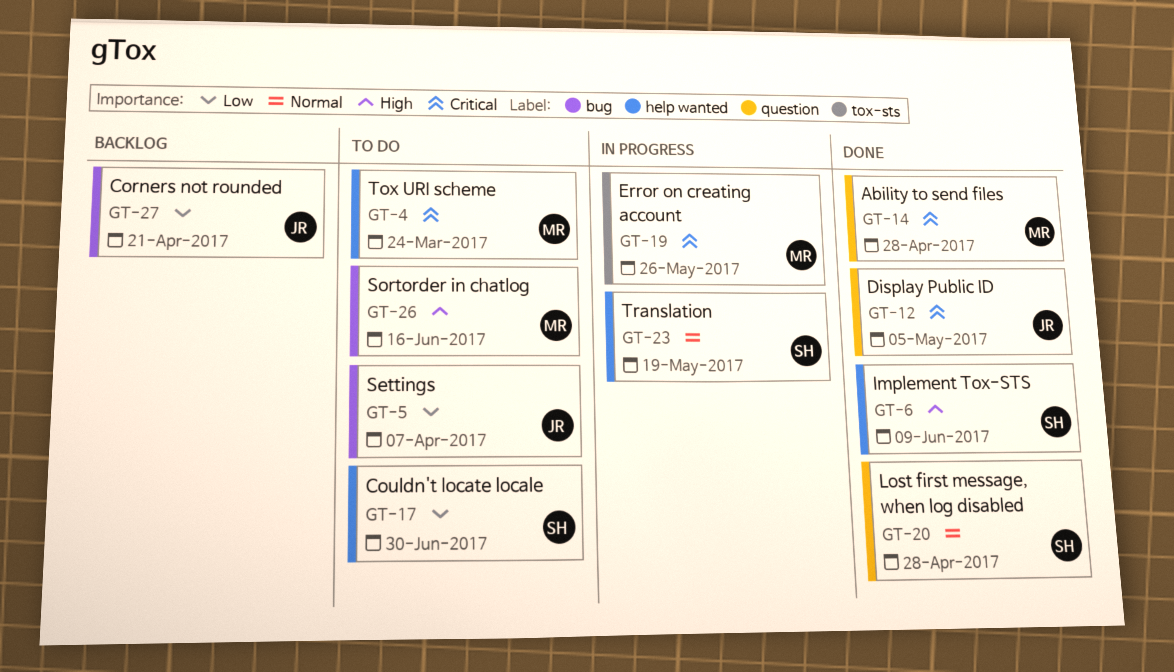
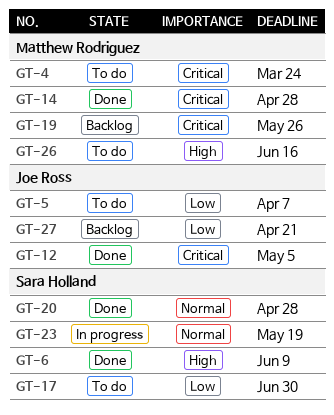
GT-19, status: In progress -> Backlog

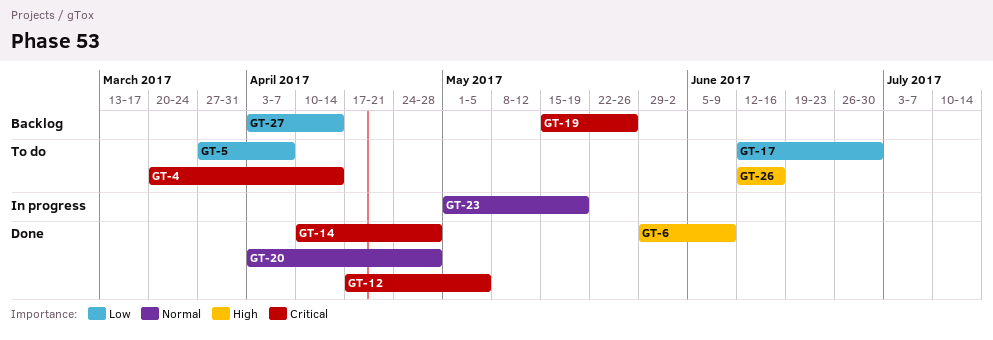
GT-4, due: Mar 24 -> Apr 14
GT-27, due: Apr 21 -> Apr 14

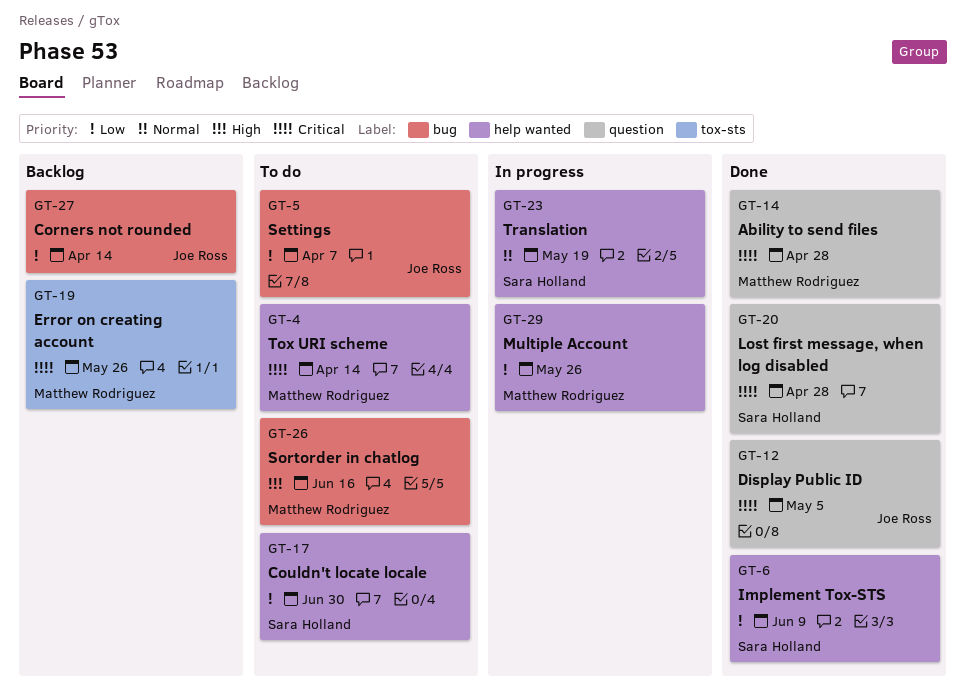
GT-6, priority: High -> Low
GT-20, priority: Normal -> Critical
GT-29: none -> present

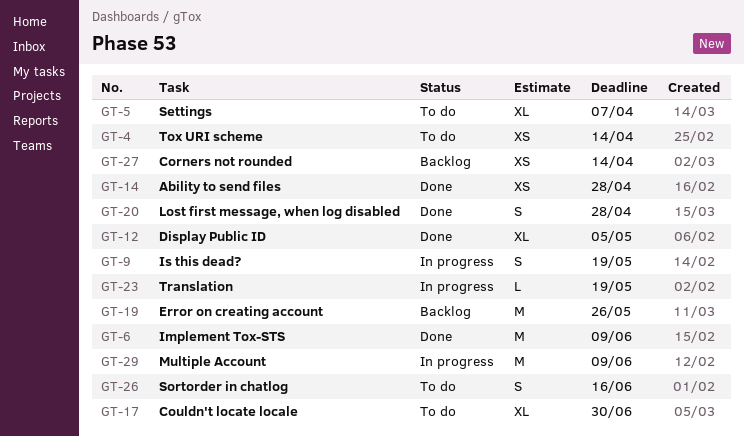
GT-9: none -> present
GT-29, due: May 26 -> Jun 9

